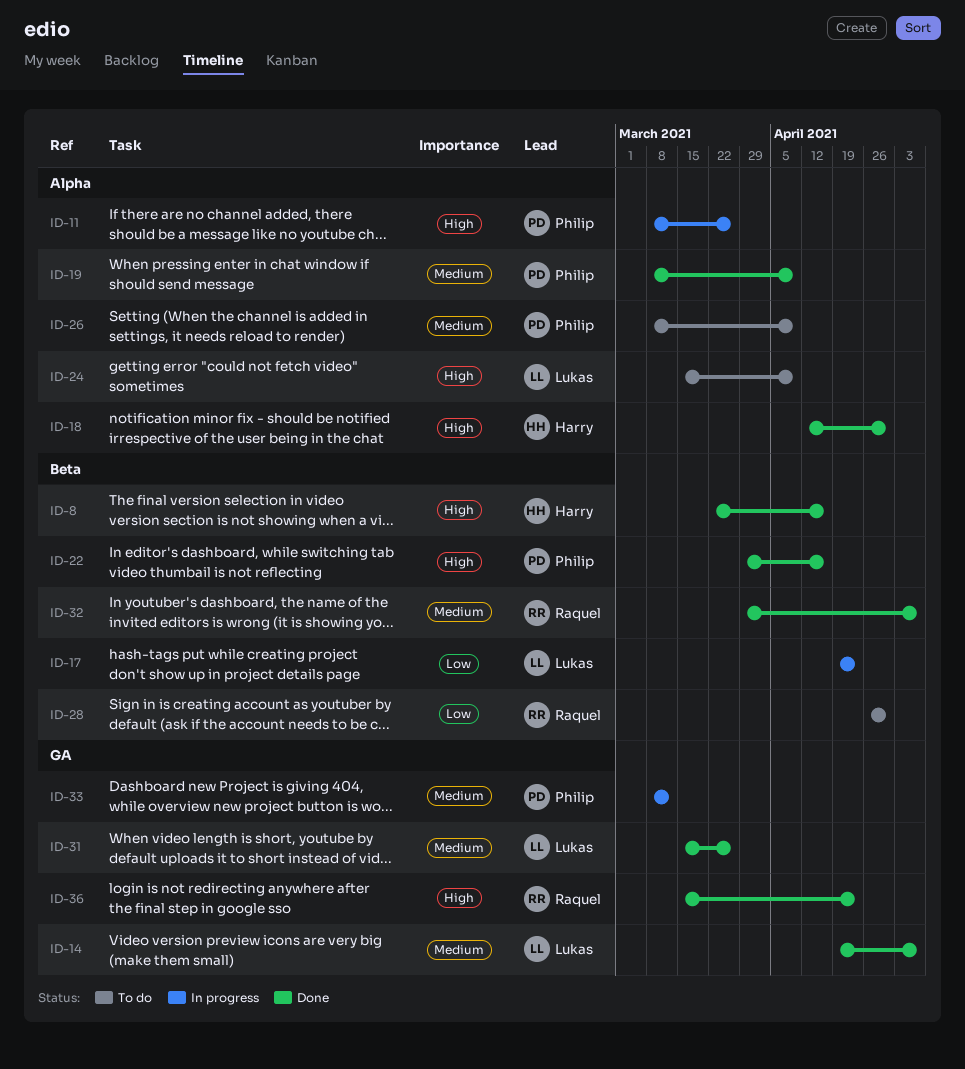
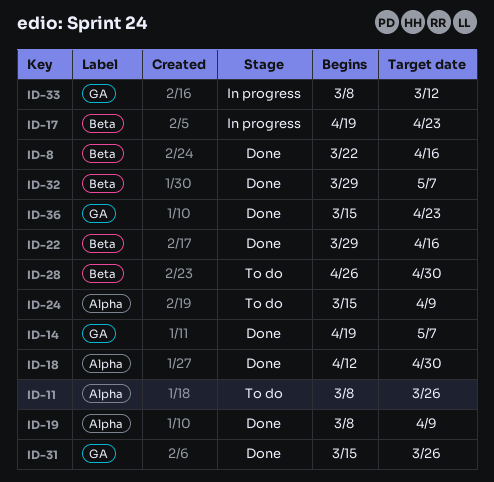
ID-11, status: In progress -> To do
ID-26: present -> none

